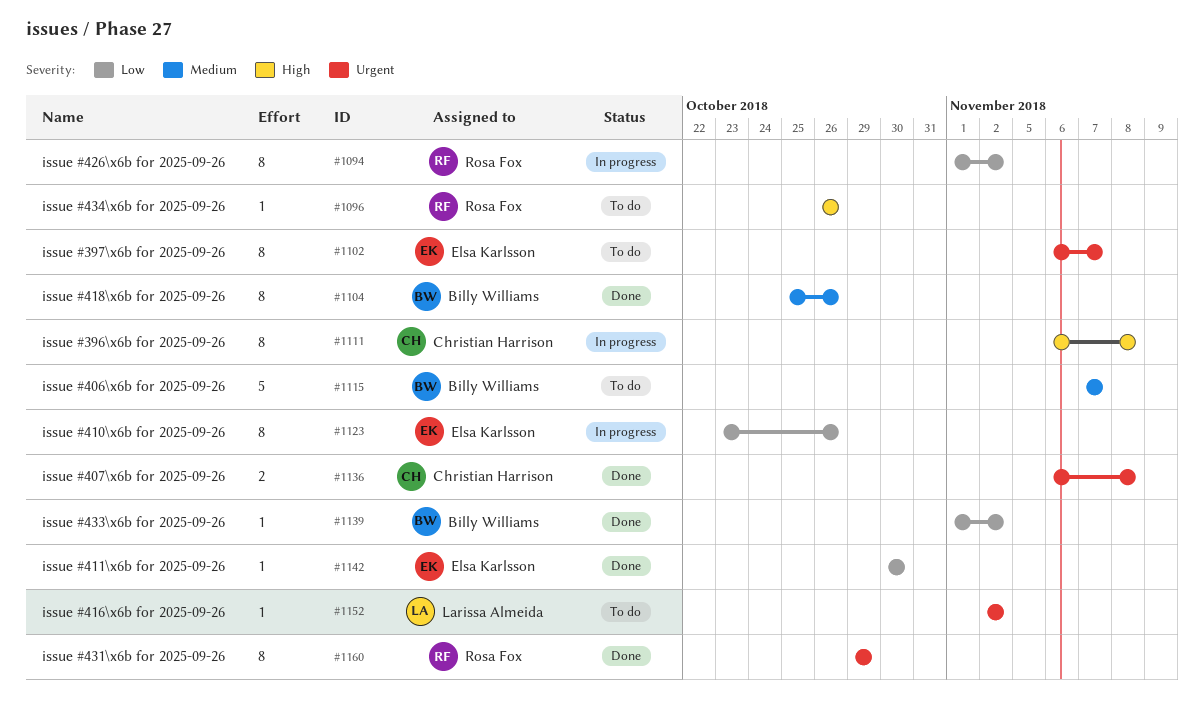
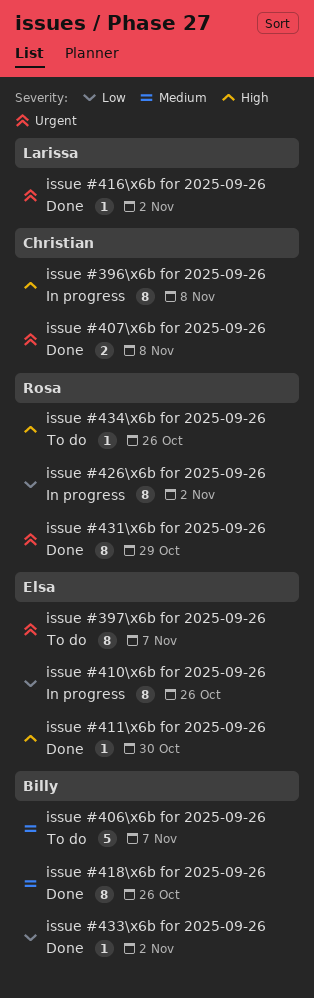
issue #411\x6b for 2025-09-26, priority: Low -> High
issue #416\x6b for 2025-09-26, status: To do -> Done

